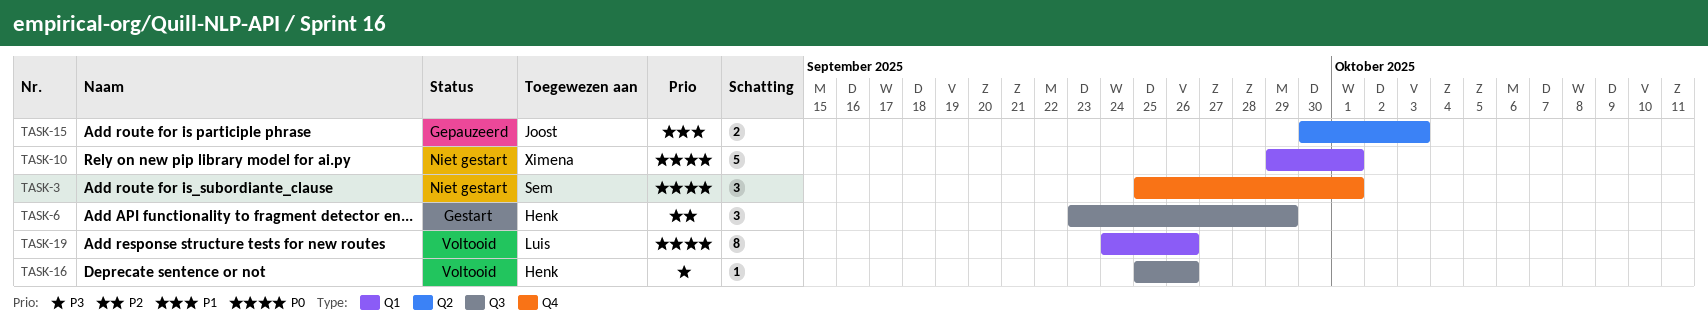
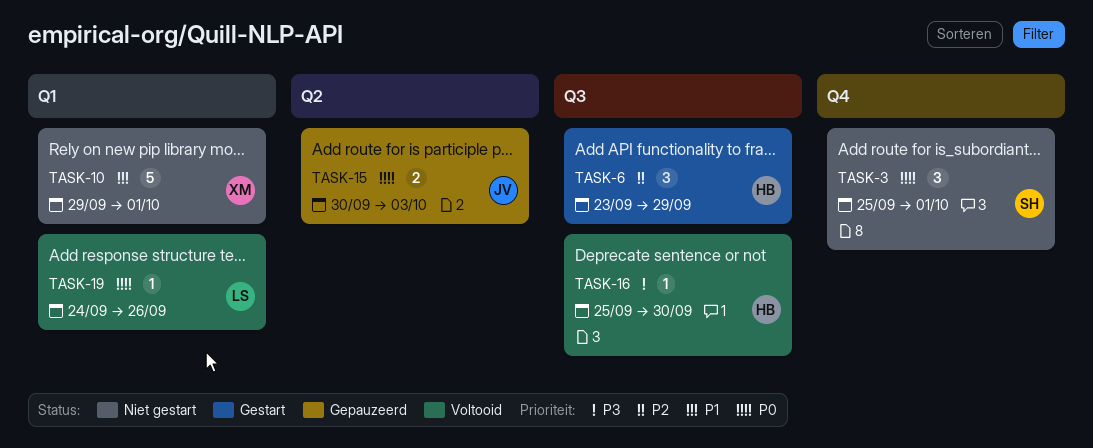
TASK-10, priority: P0 -> P1
TASK-15, priority: P1 -> P0
TASK-16, due: Sep 26 -> Sep 30
TASK-19, estimate: 8 -> 1

